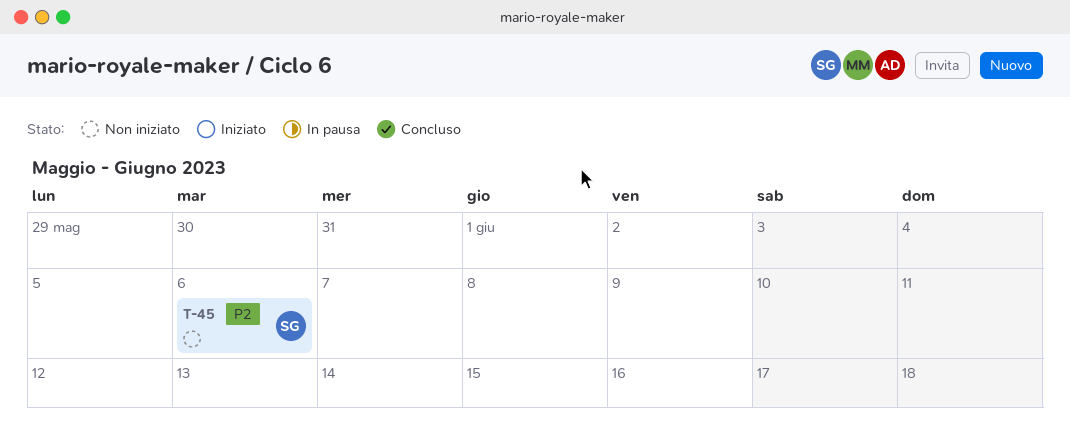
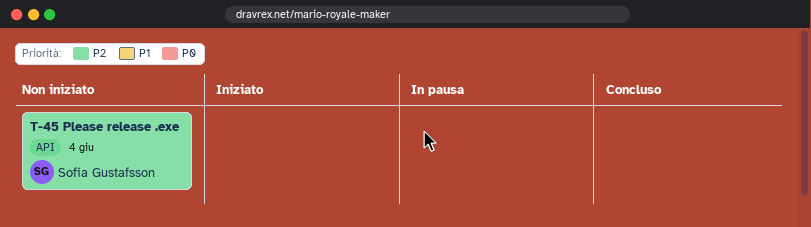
T-45, due: Jun 6 -> Jun 4

